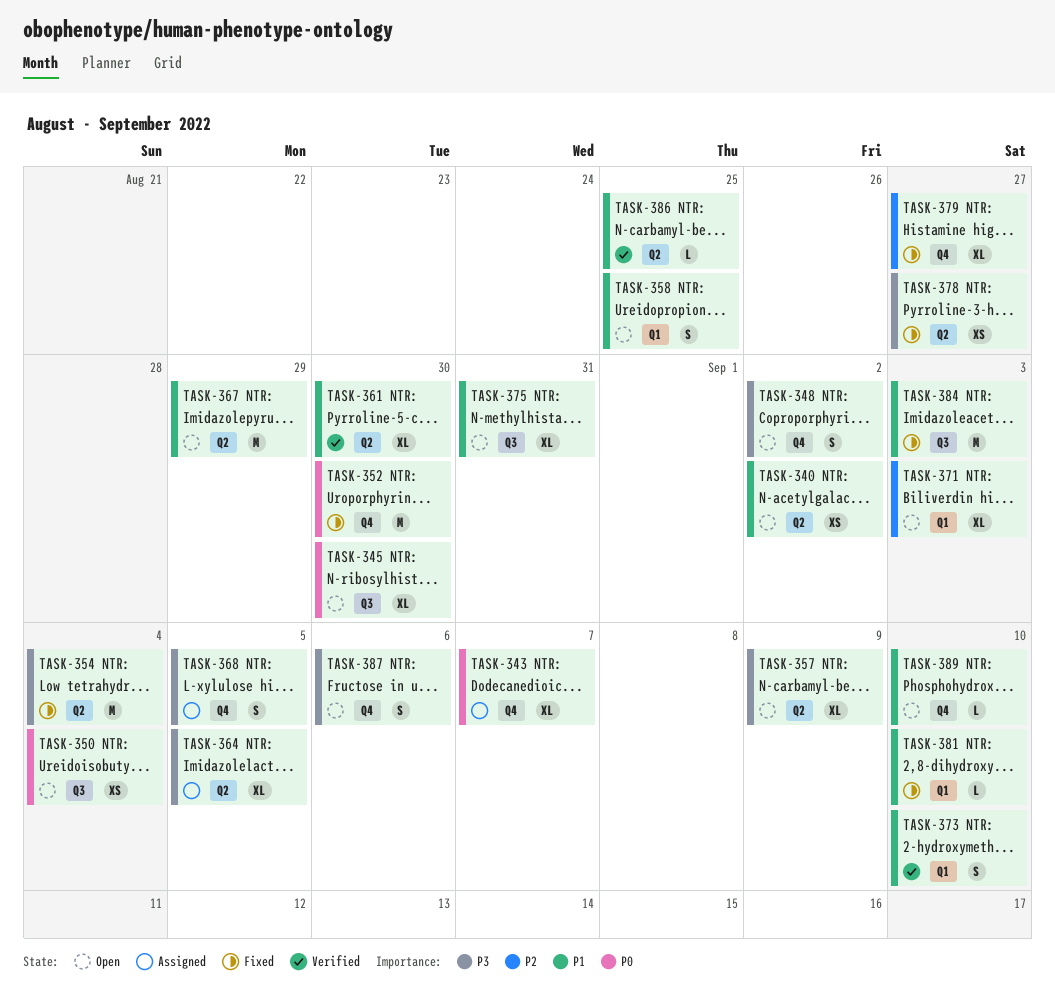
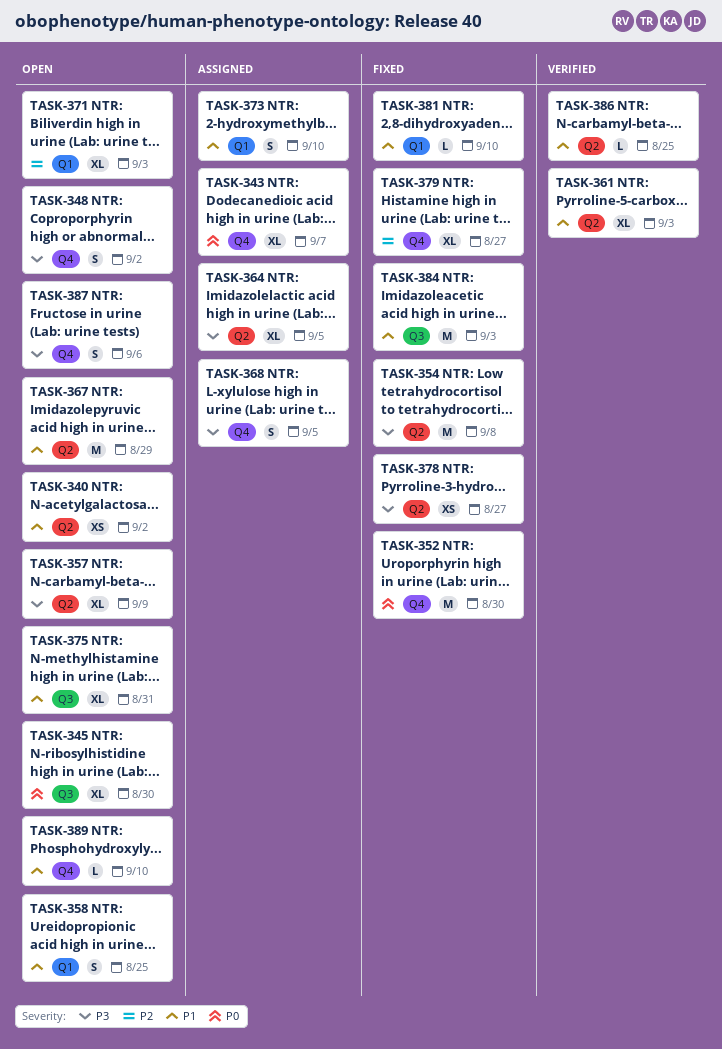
TASK-350: present -> none
TASK-354, due: Sep 4 -> Sep 8
TASK-361, due: Aug 30 -> Sep 3
TASK-373, status: Verified -> Assigned

